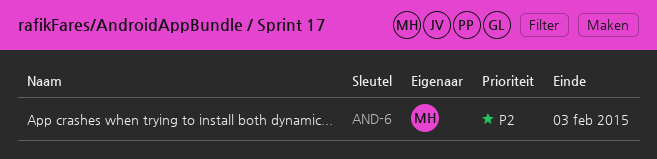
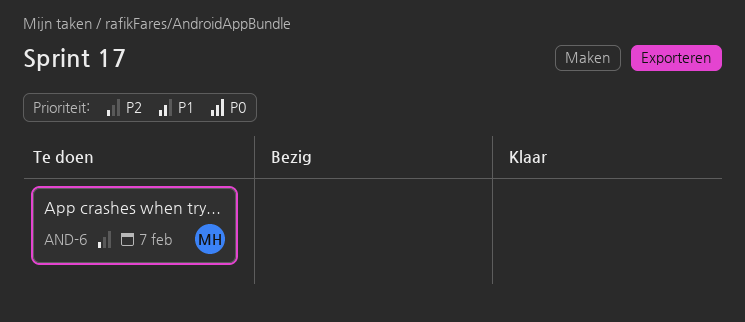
AND-6, due: Feb 3 -> Feb 7

